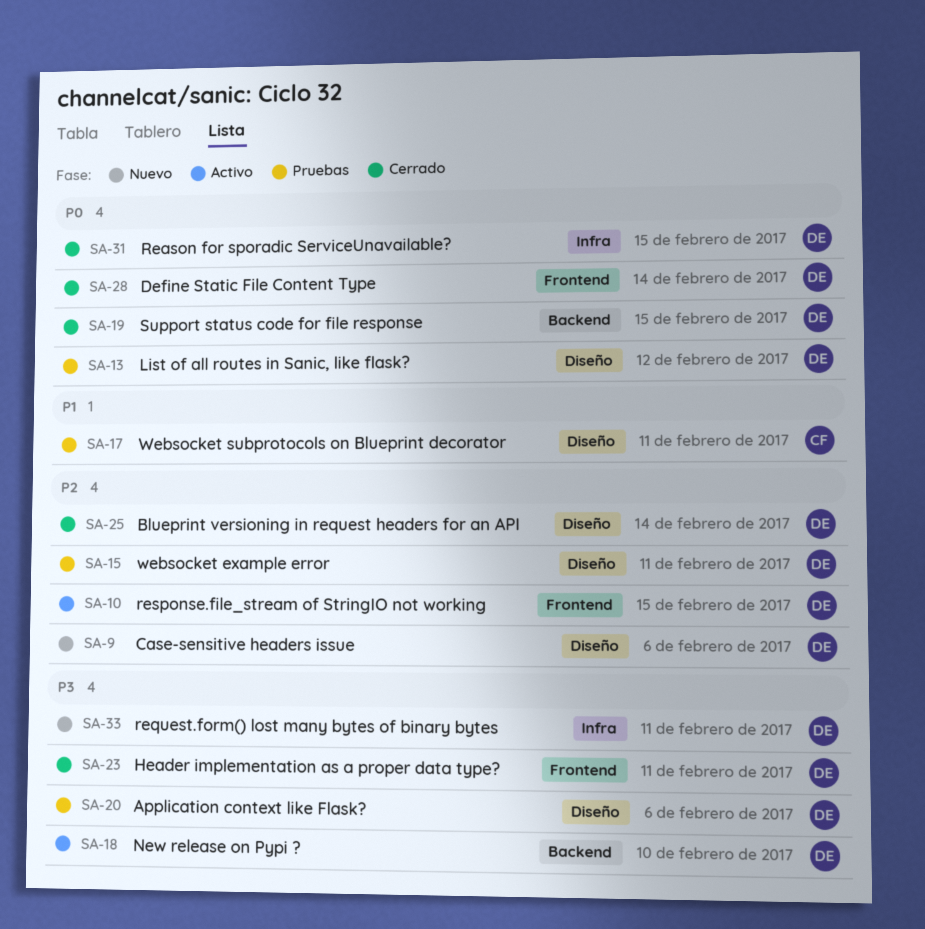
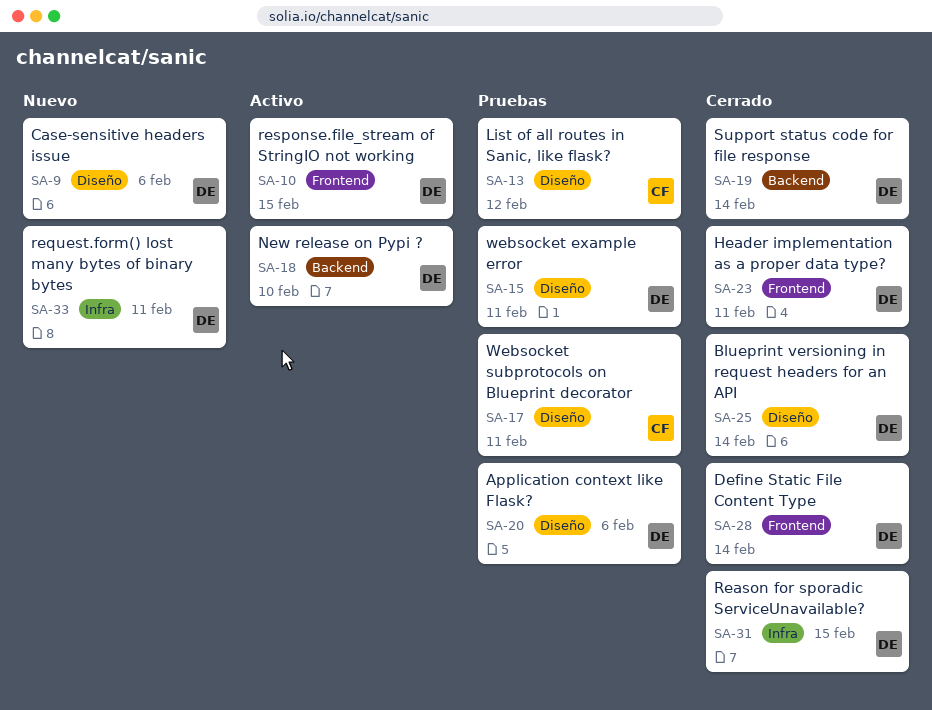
SA-13, owner: DE -> CF
SA-19, due: Feb 15 -> Feb 14

